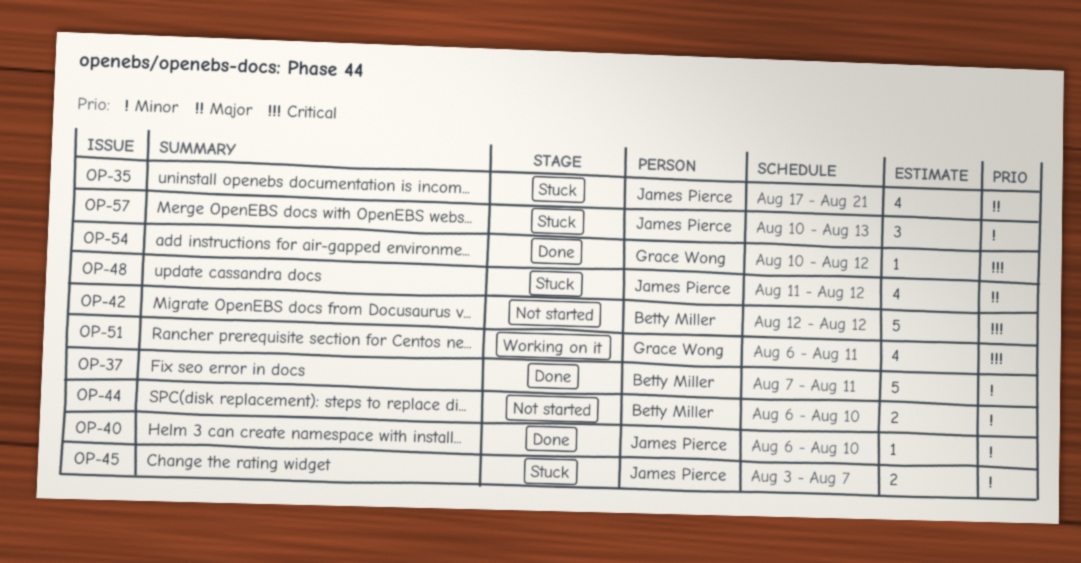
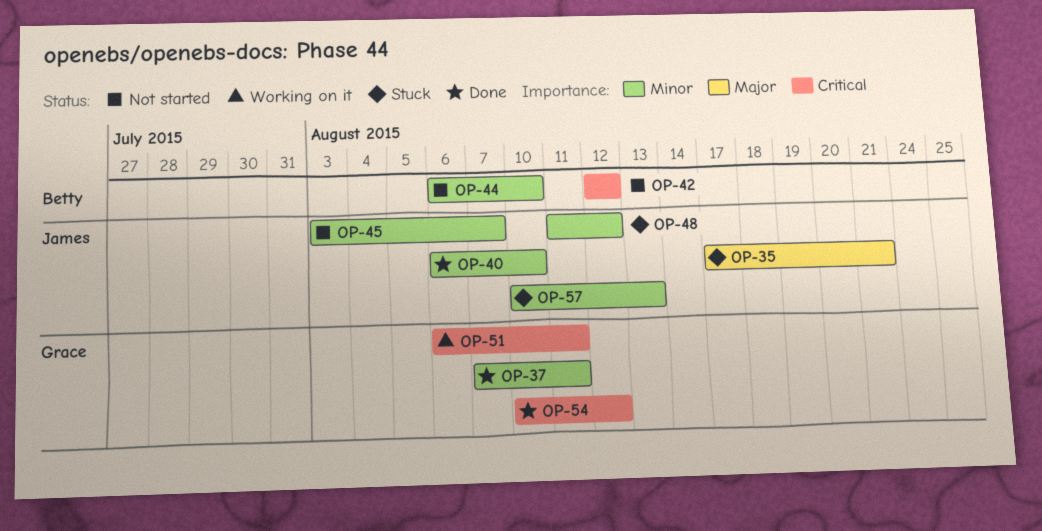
OP-37, owner: Betty Miller -> Grace Wong
OP-45, status: Stuck -> Not started
OP-48, priority: Major -> Minor

